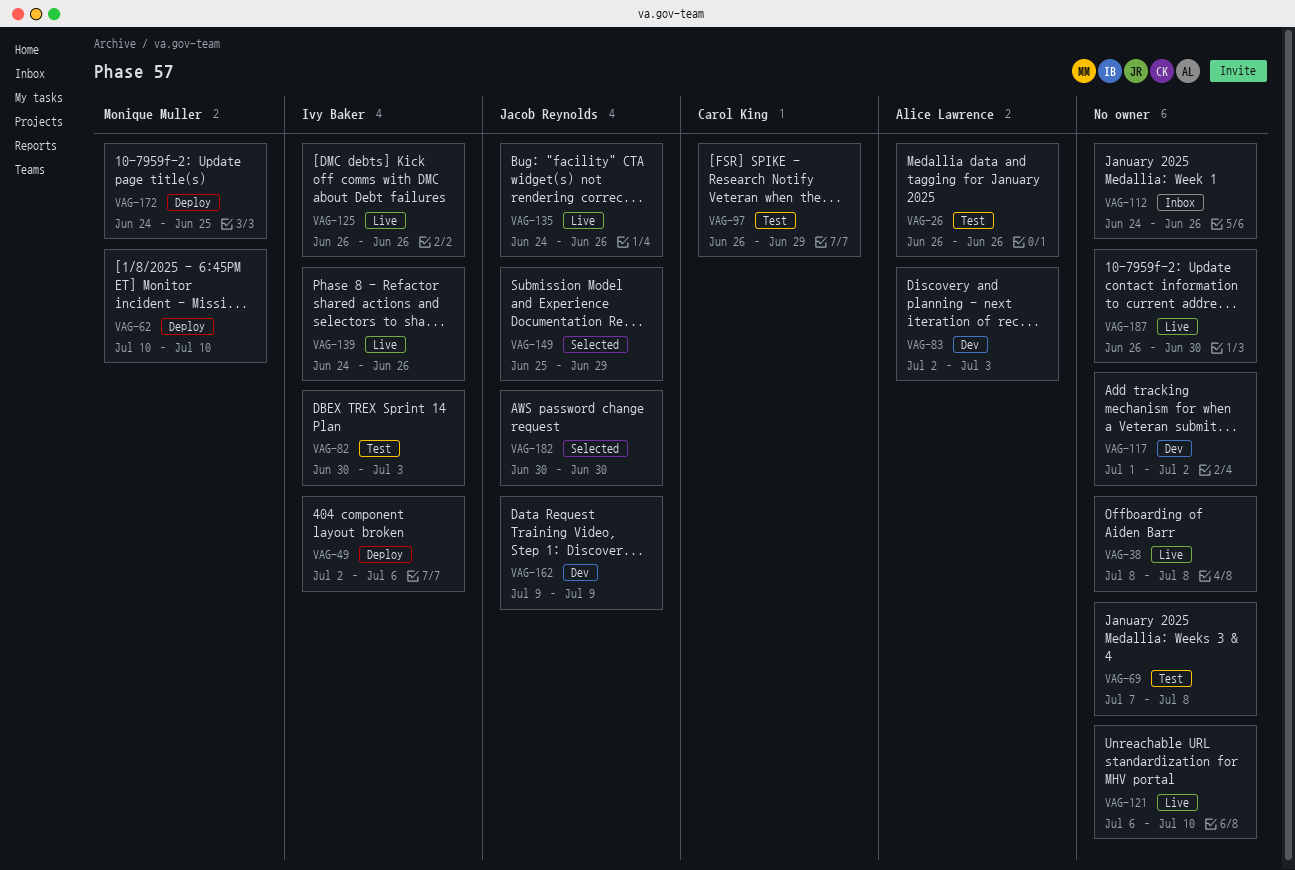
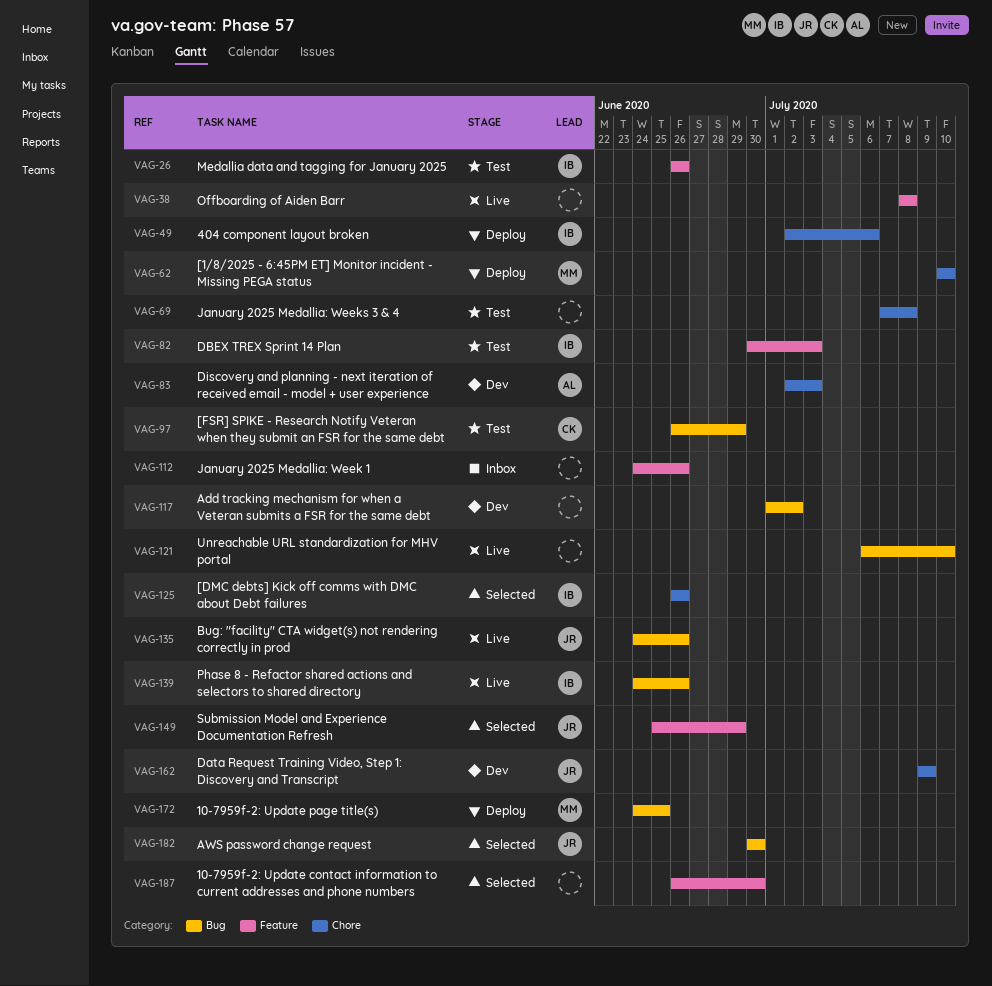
VAG-26, owner: Alice Lawrence -> Ivy Baker
VAG-125, status: Live -> Selected
VAG-187, status: Live -> Selected

